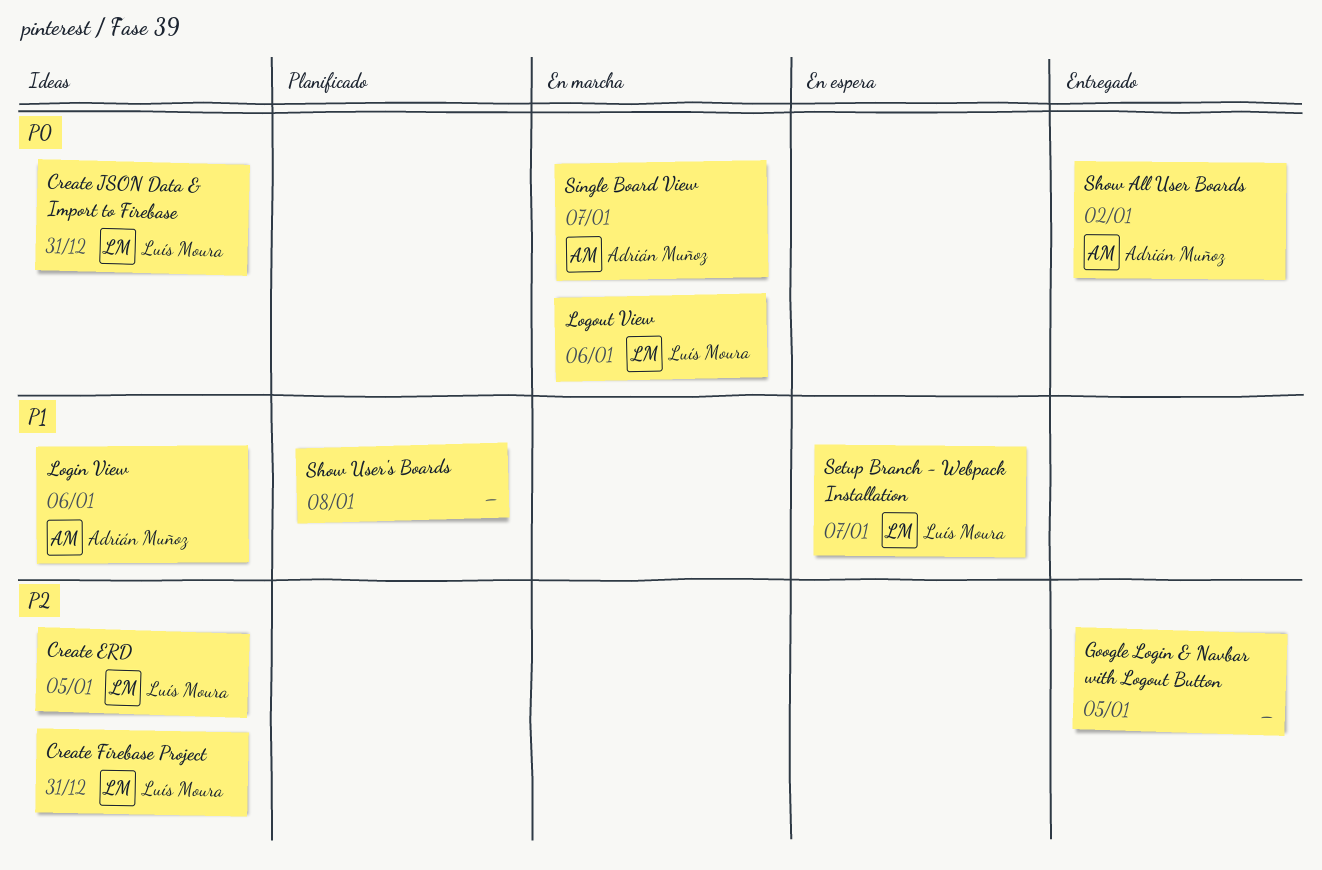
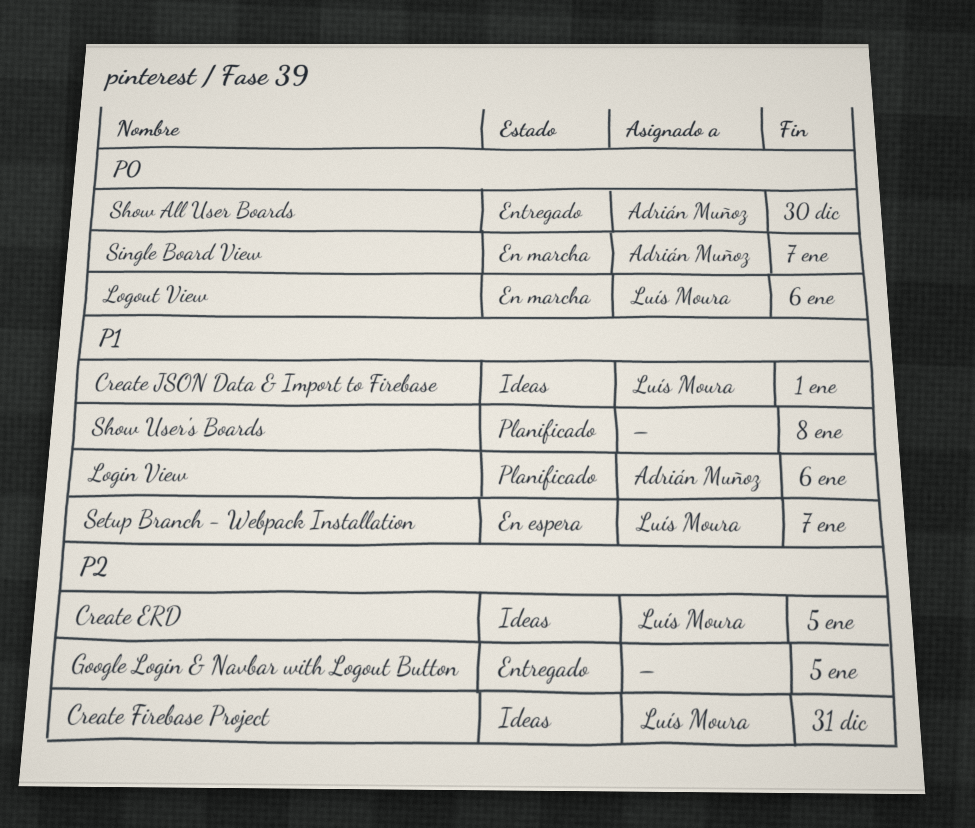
Create JSON Data & Import to Firebase, priority: P0 -> P1
Create JSON Data & Import to Firebase, due: Dec 31 -> Jan 1
Login View, status: Ideas -> Planificado
Show All User Boards, due: Jan 2 -> Dec 30

